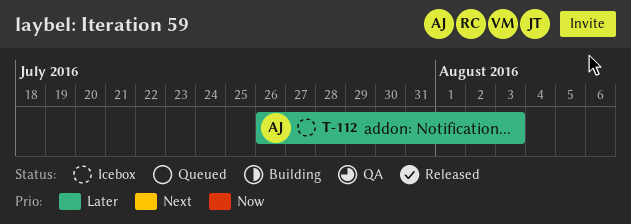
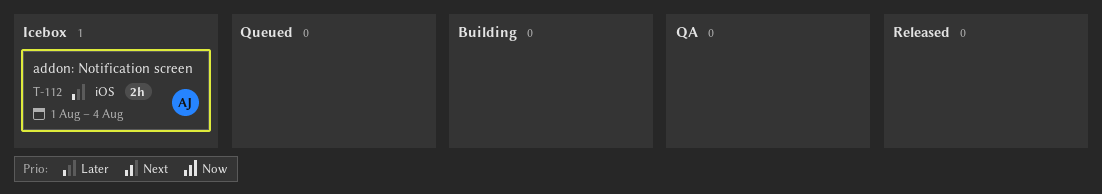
T-112, start: Jul 26 -> Aug 1
T-112, due: Aug 3 -> Aug 4

